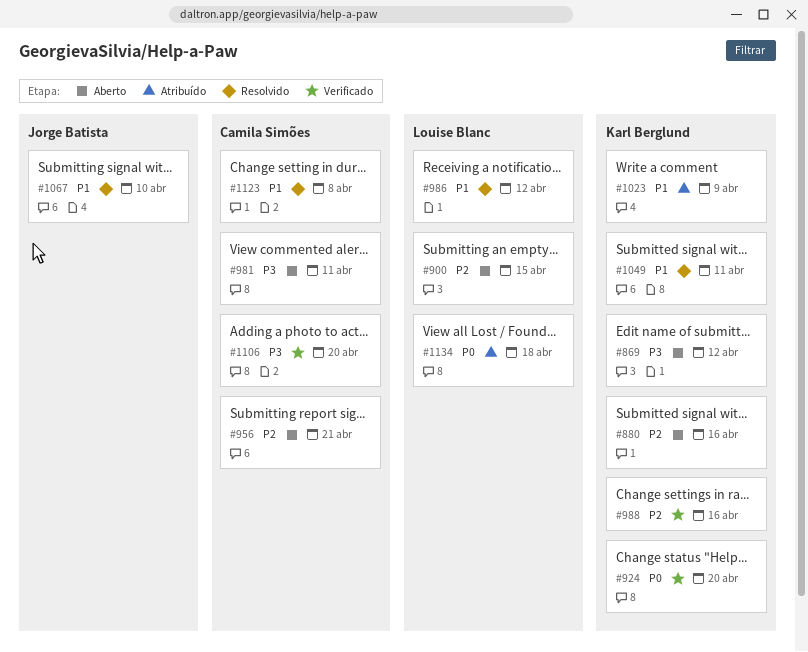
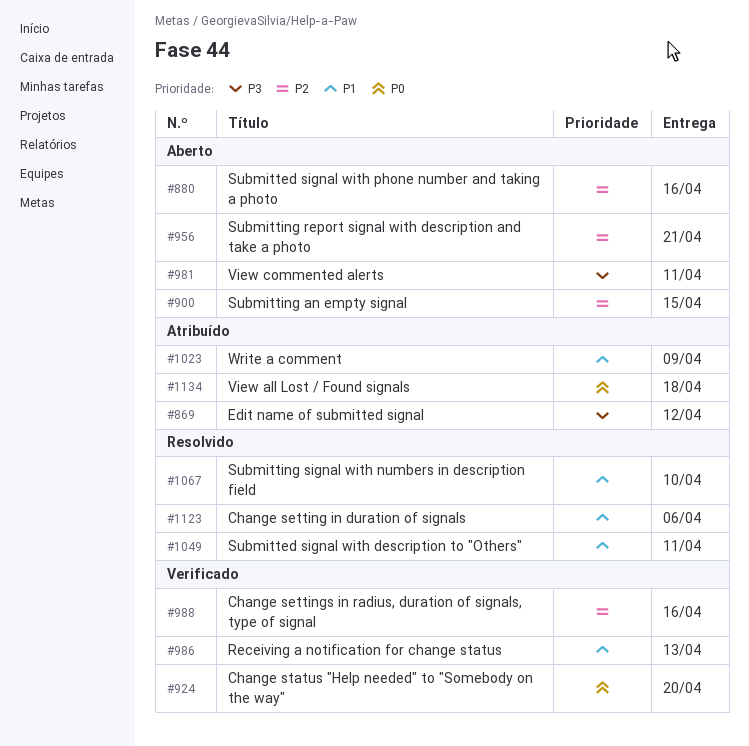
#869, status: Aberto -> Atribuído
#986, status: Resolvido -> Verificado
#986, due: Apr 12 -> Apr 13
#1106: present -> none
#1123, due: Apr 8 -> Apr 6

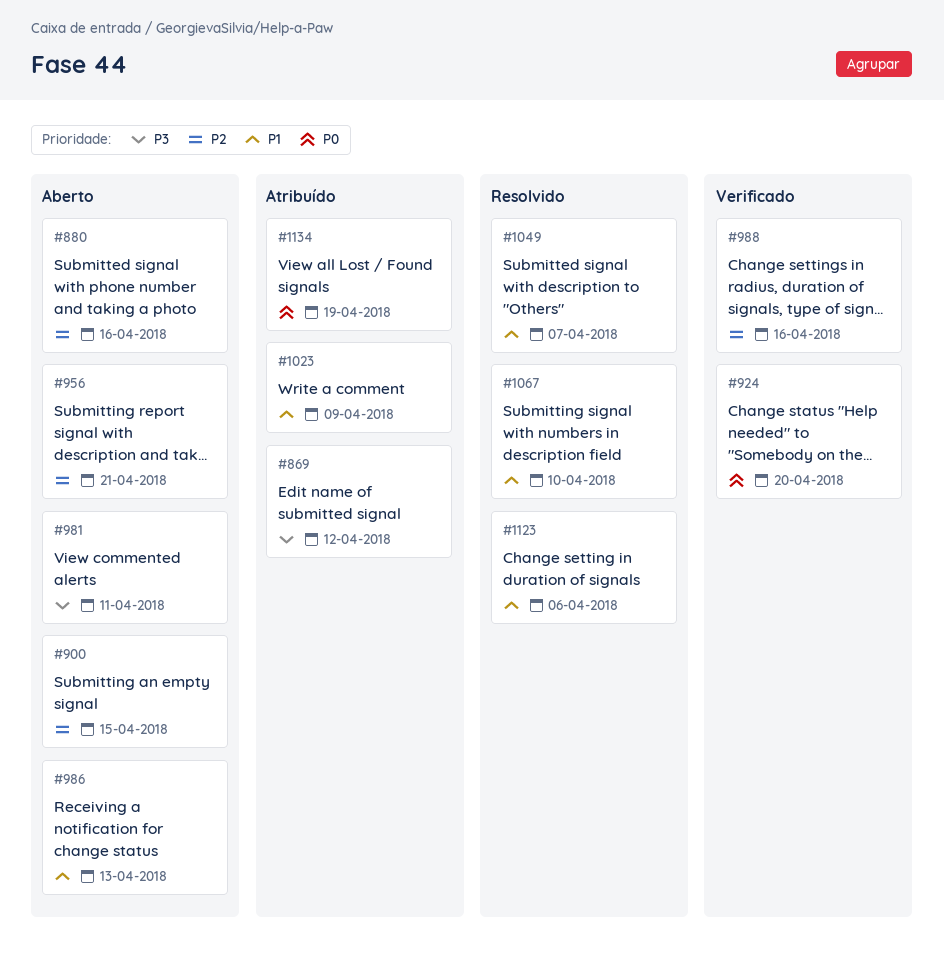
#986, status: Verificado -> Aberto
#1049, due: Apr 11 -> Apr 7
#1134, due: Apr 18 -> Apr 19

